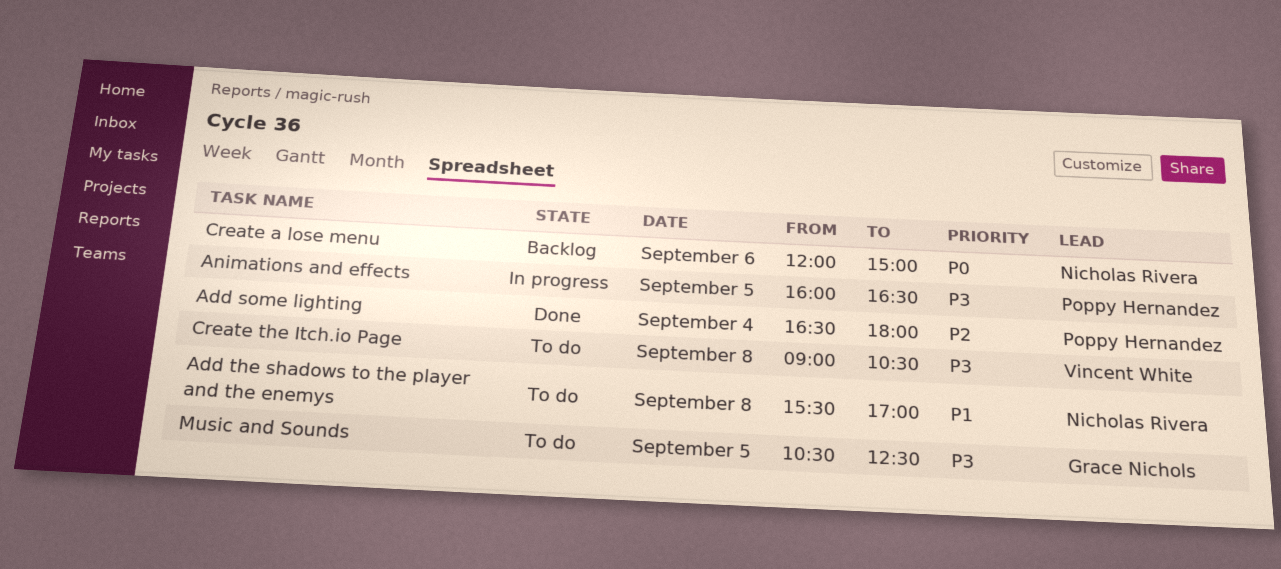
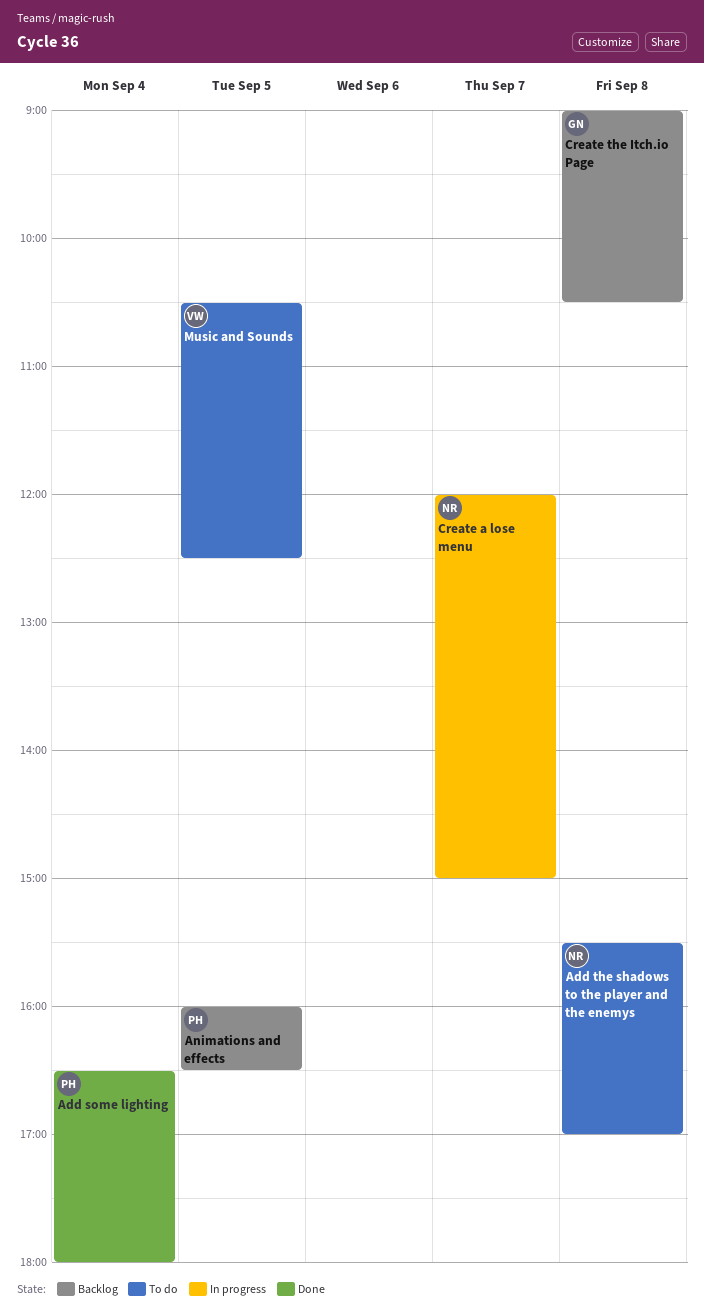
Animations and effects, status: In progress -> Backlog
Create a lose menu, status: Backlog -> In progress
Create a lose menu, day: Sep 6 -> Sep 7
Create the Itch.io Page, status: To do -> Backlog
Create the Itch.io Page, owner: Vincent White -> Grace Nichols
Music and Sounds, owner: Grace Nichols -> Vincent White

